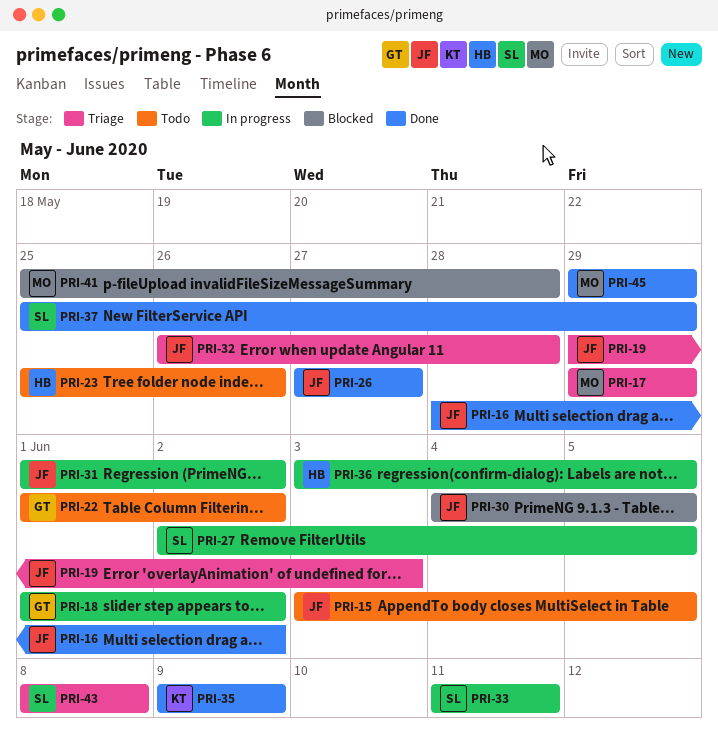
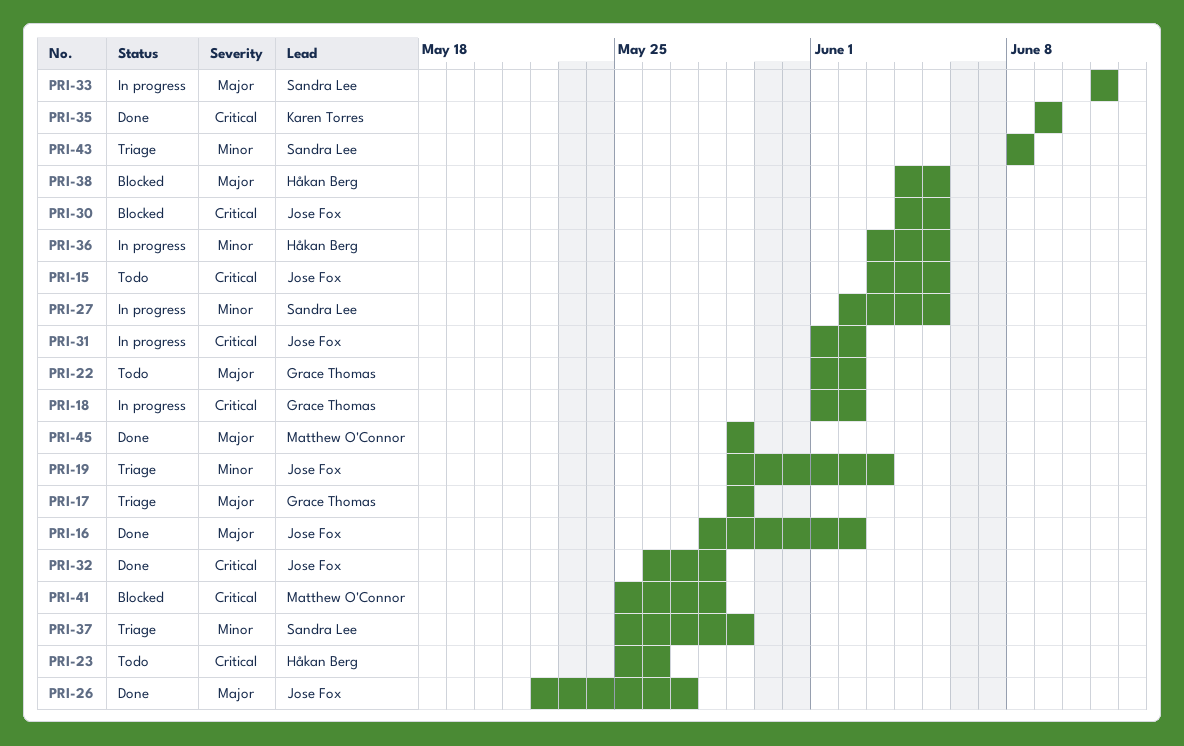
PRI-17, owner: Matthew O'Connor -> Grace Thomas
PRI-26, start: May 27 -> May 22
PRI-32, status: Triage -> Done
PRI-37, status: Done -> Triage
PRI-38: none -> present

